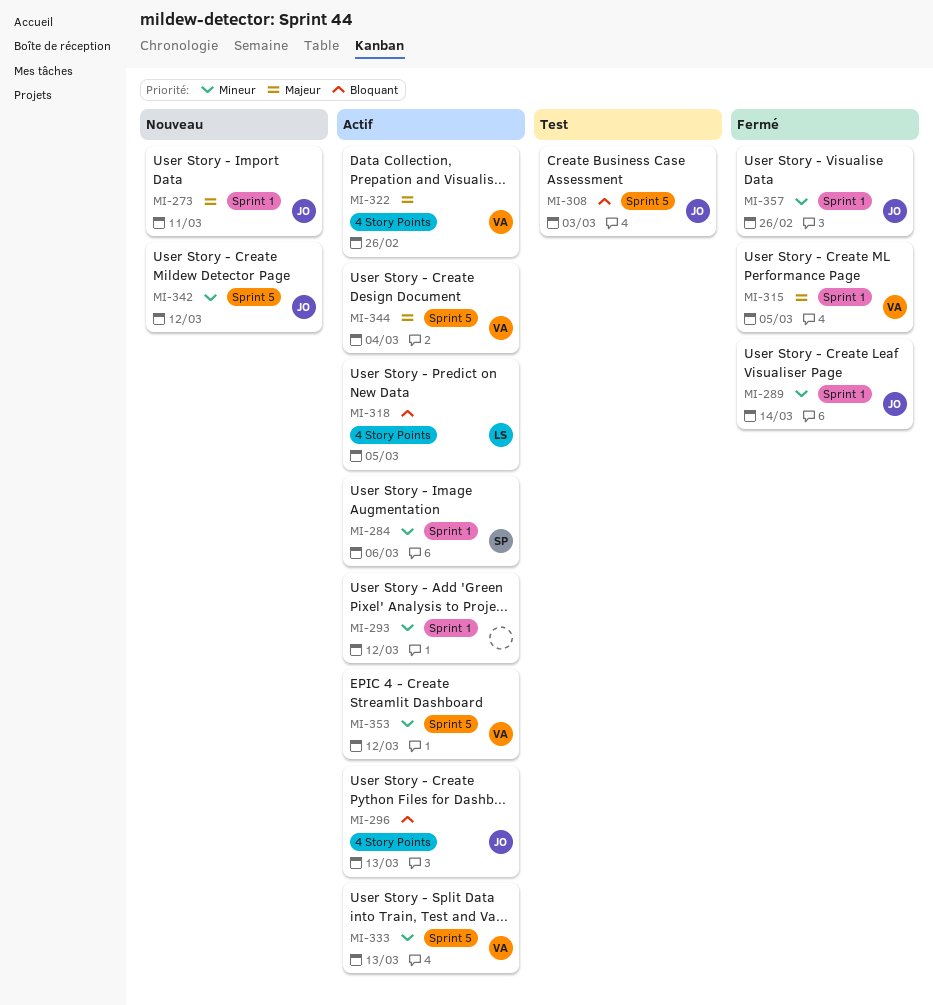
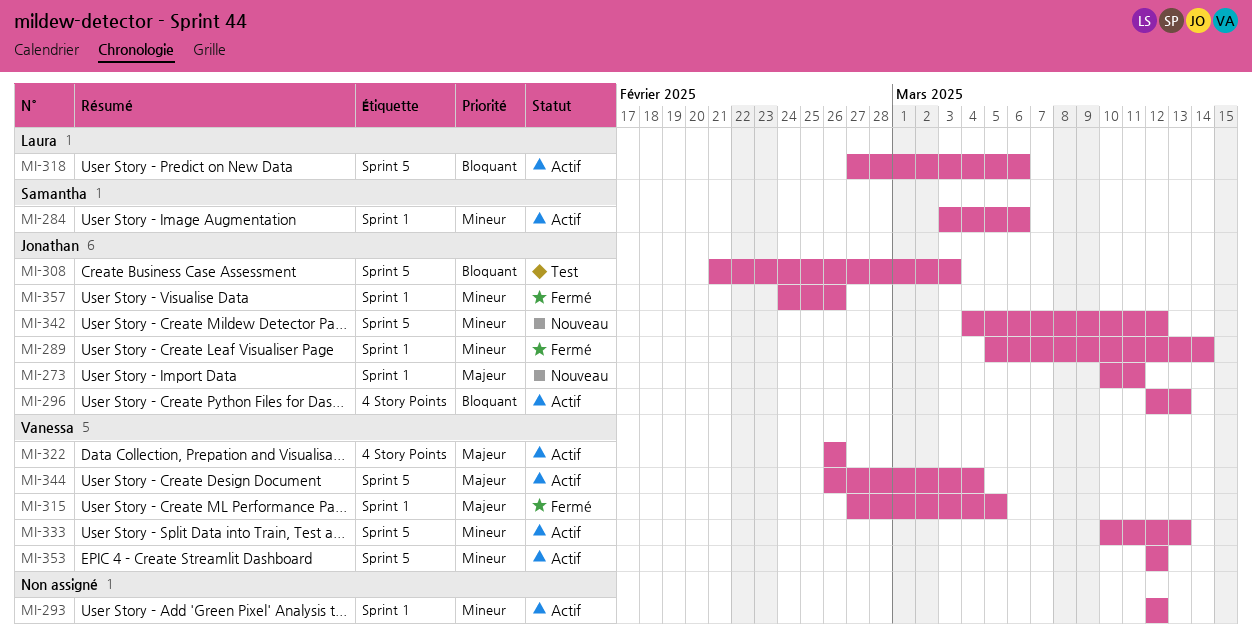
MI-318, label: 4 Story Points -> Sprint 5
MI-318, due: Mar 5 -> Mar 6

